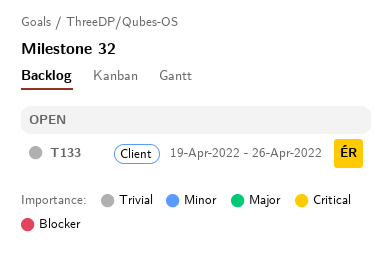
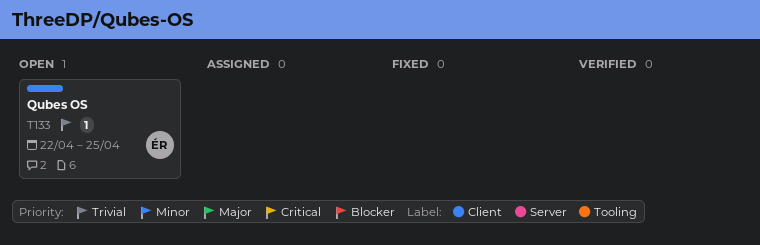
T133, start: Apr 19 -> Apr 22
T133, due: Apr 26 -> Apr 25

